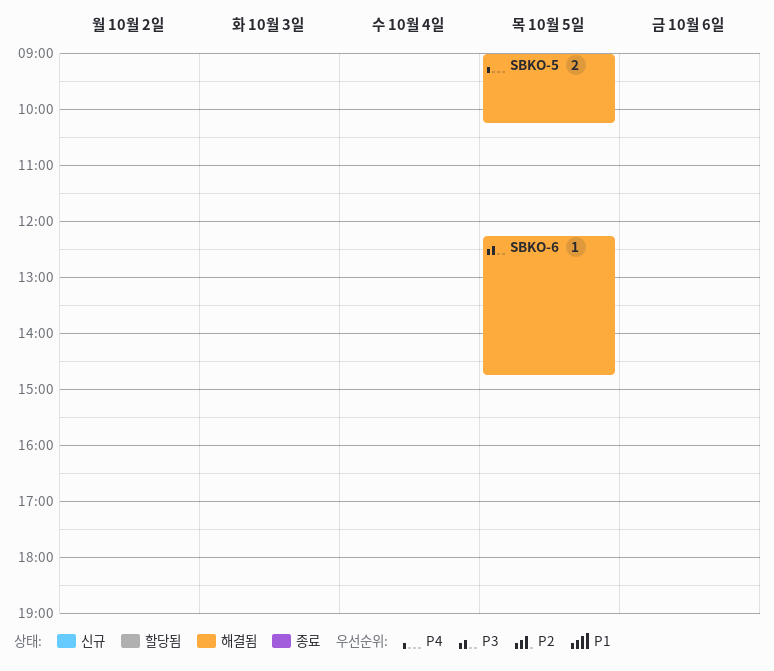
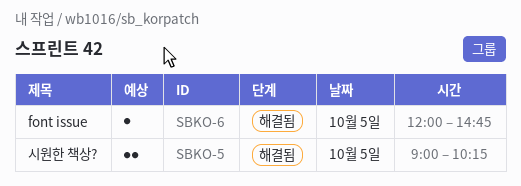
SBKO-6, begins: 12:15 -> 12:00

